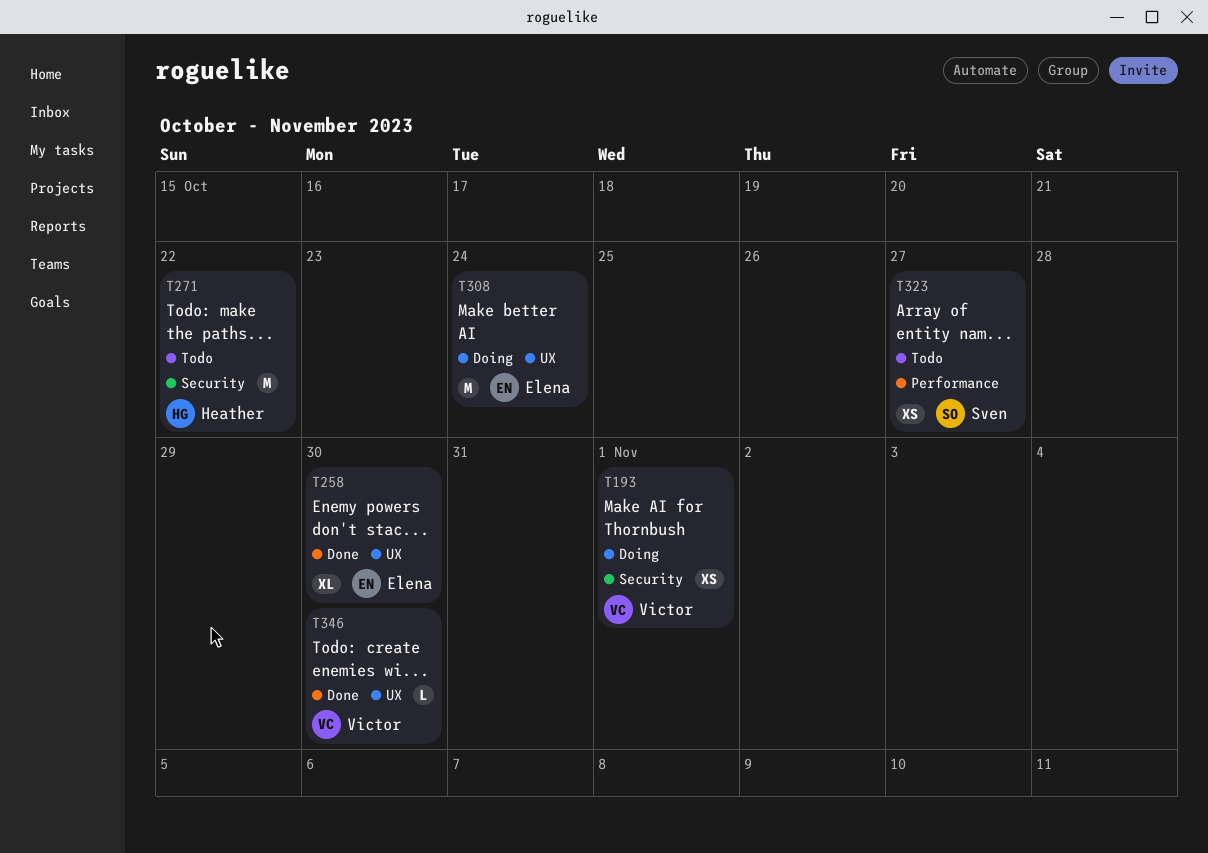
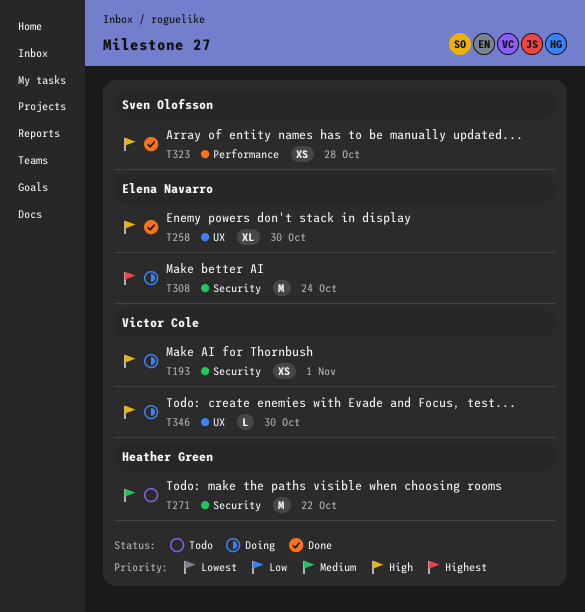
T308, label: UX -> Security
T323, status: Todo -> Done
T323, due: Oct 27 -> Oct 28
T346, status: Done -> Doing

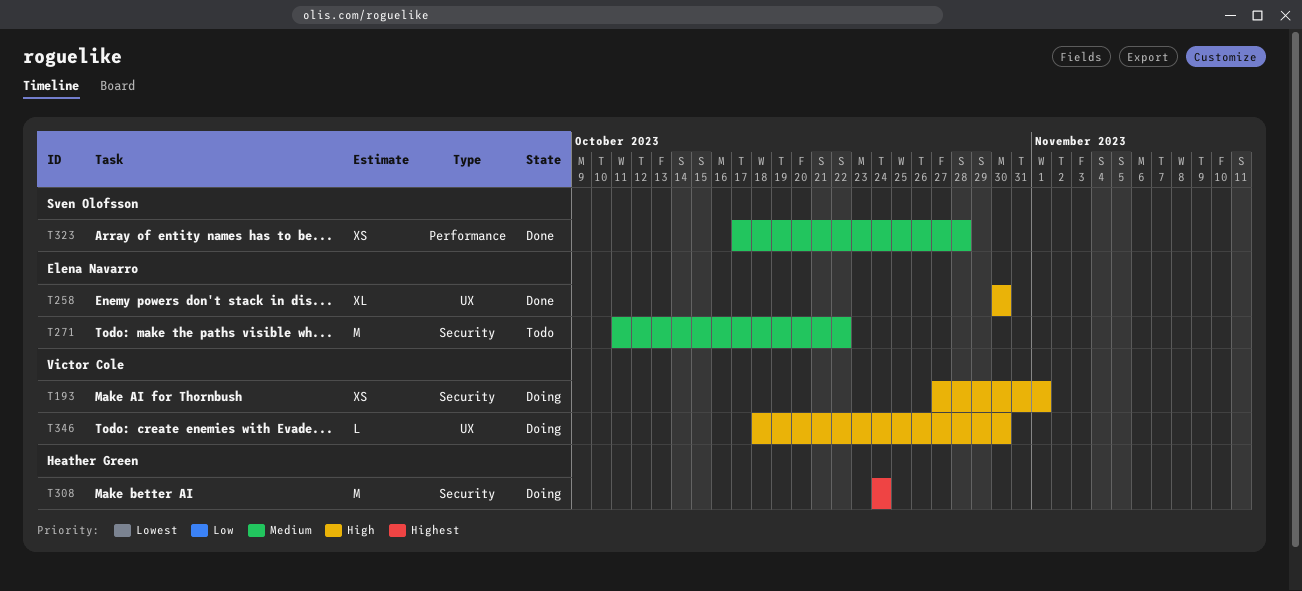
T271, owner: Heather Green -> Elena Navarro
T308, owner: Elena Navarro -> Heather Green
T323, priority: High -> Medium

